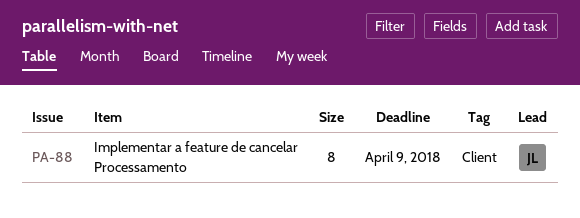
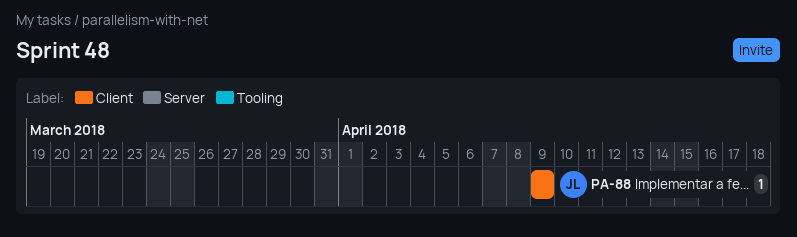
PA-88, estimate: 8 -> 1

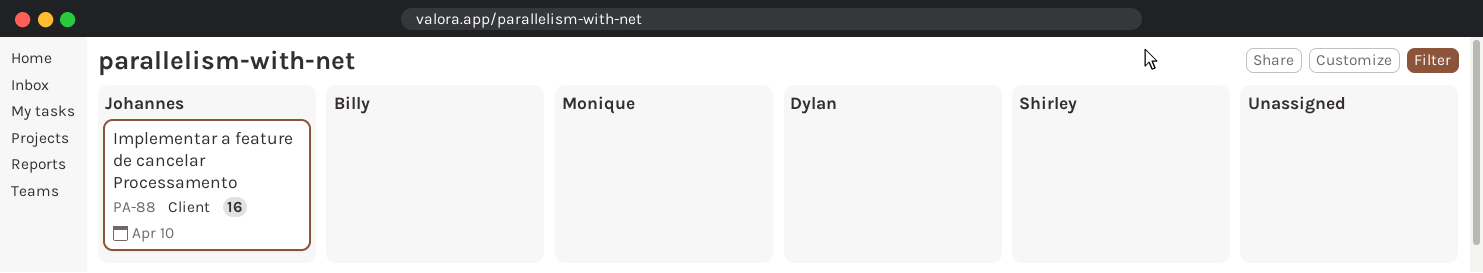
PA-88, estimate: 1 -> 16
PA-88, due: Apr 9 -> Apr 10

